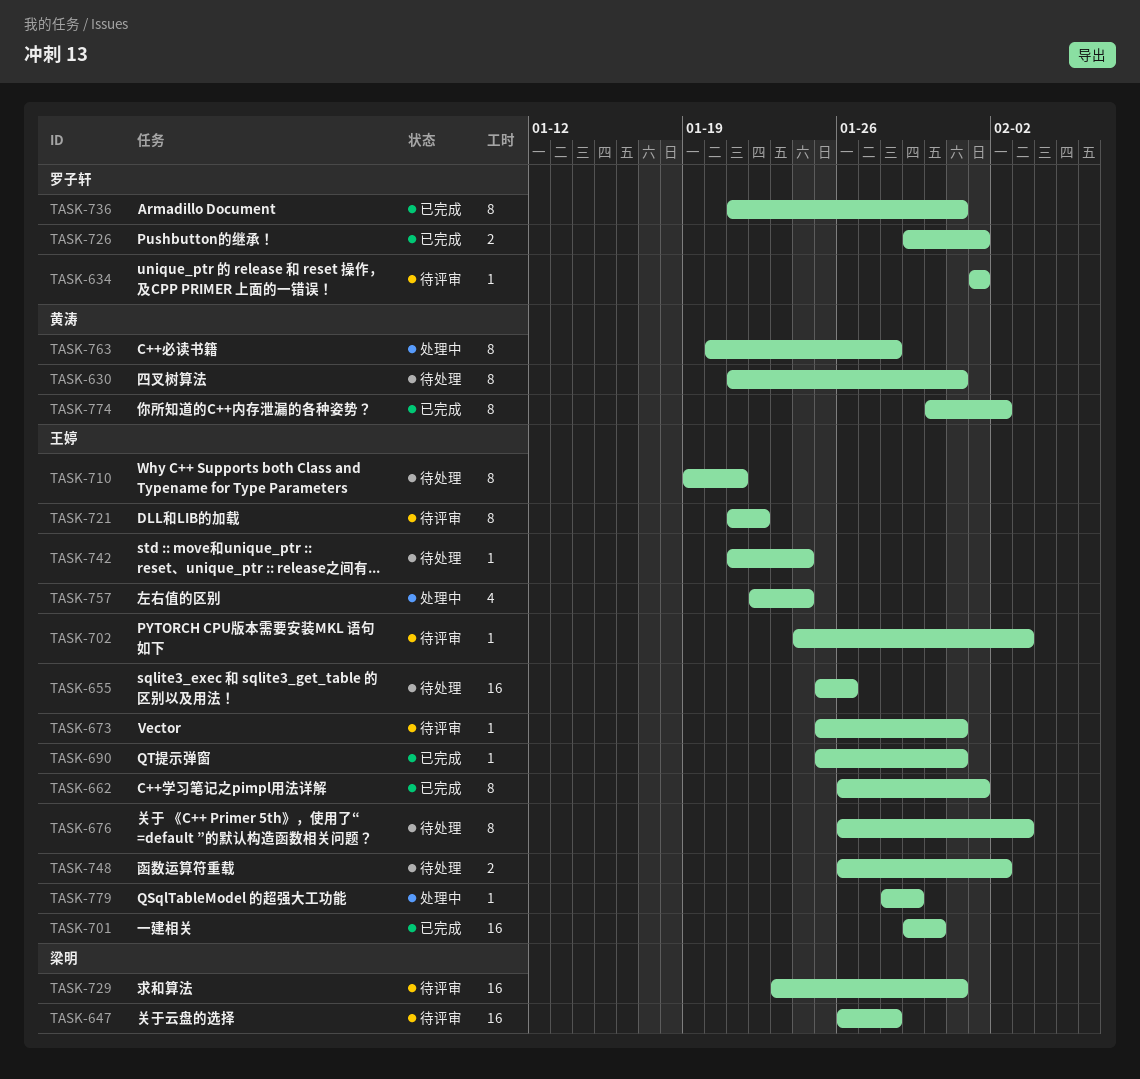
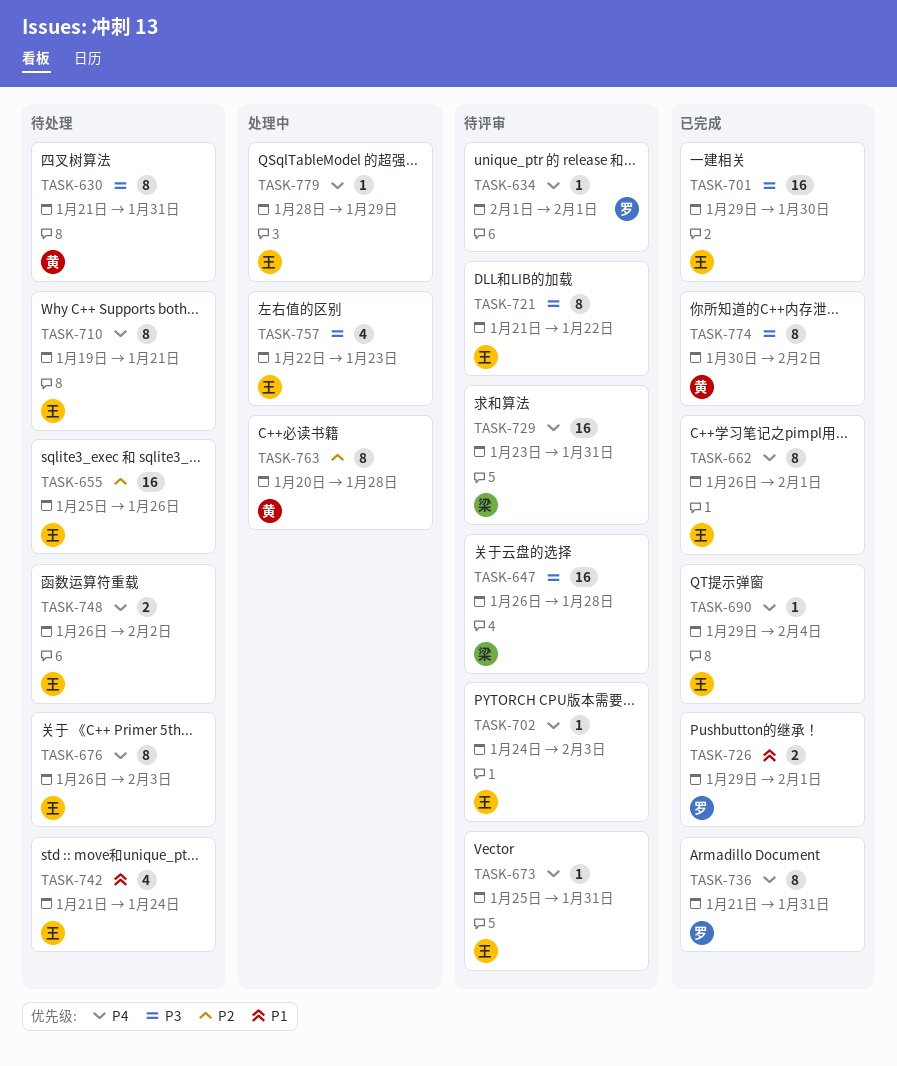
TASK-690, start: Jan 25 -> Jan 29
TASK-690, due: Jan 31 -> Feb 4
TASK-742, estimate: 1 -> 4
TASK-757, due: Jan 24 -> Jan 23

